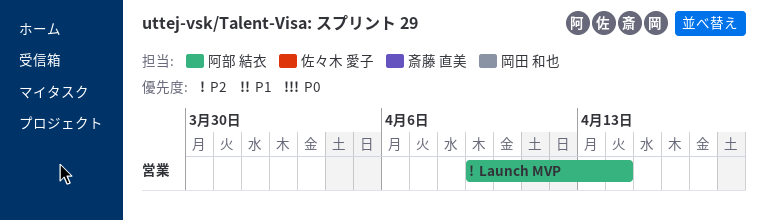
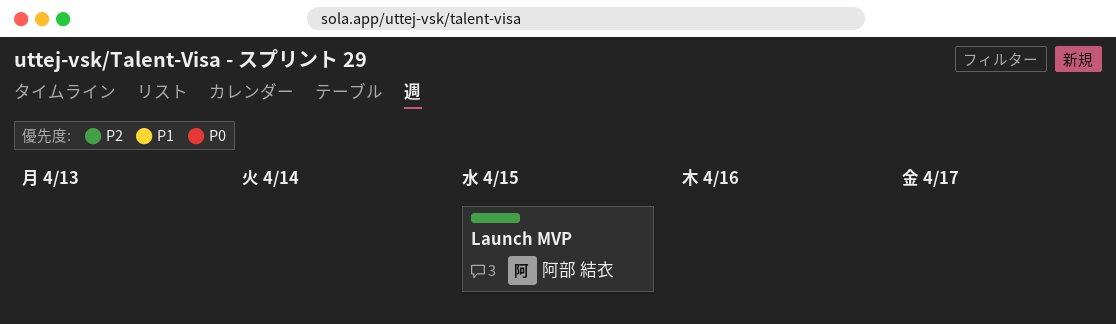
Launch MVP, due: Apr 14 -> Apr 15

